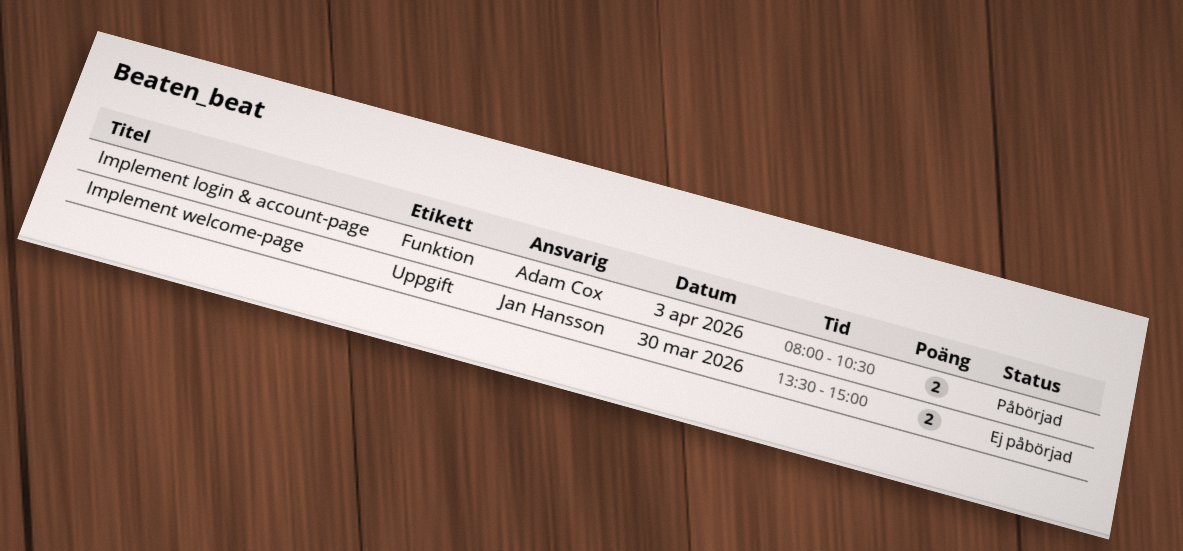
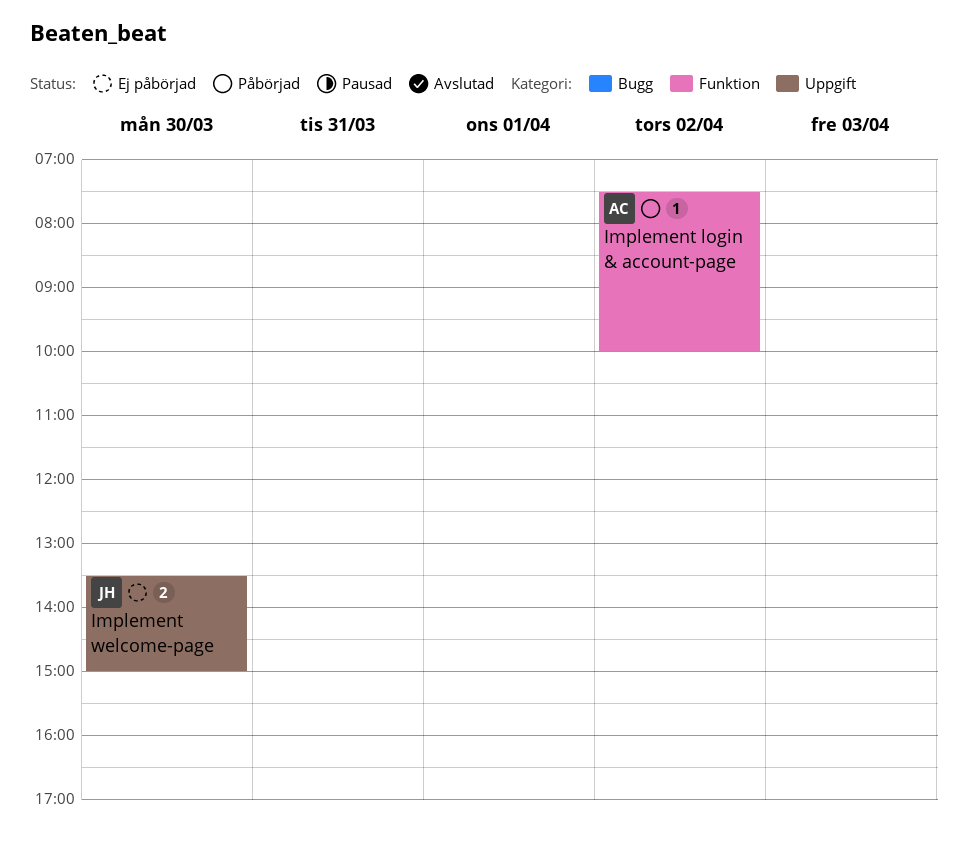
Implement login & account-page, estimate: 2 -> 1
Implement login & account-page, day: Apr 3 -> Apr 2
Implement login & account-page, begins: 08:00 -> 07:30
Implement login & account-page, ends: 10:30 -> 10:00

